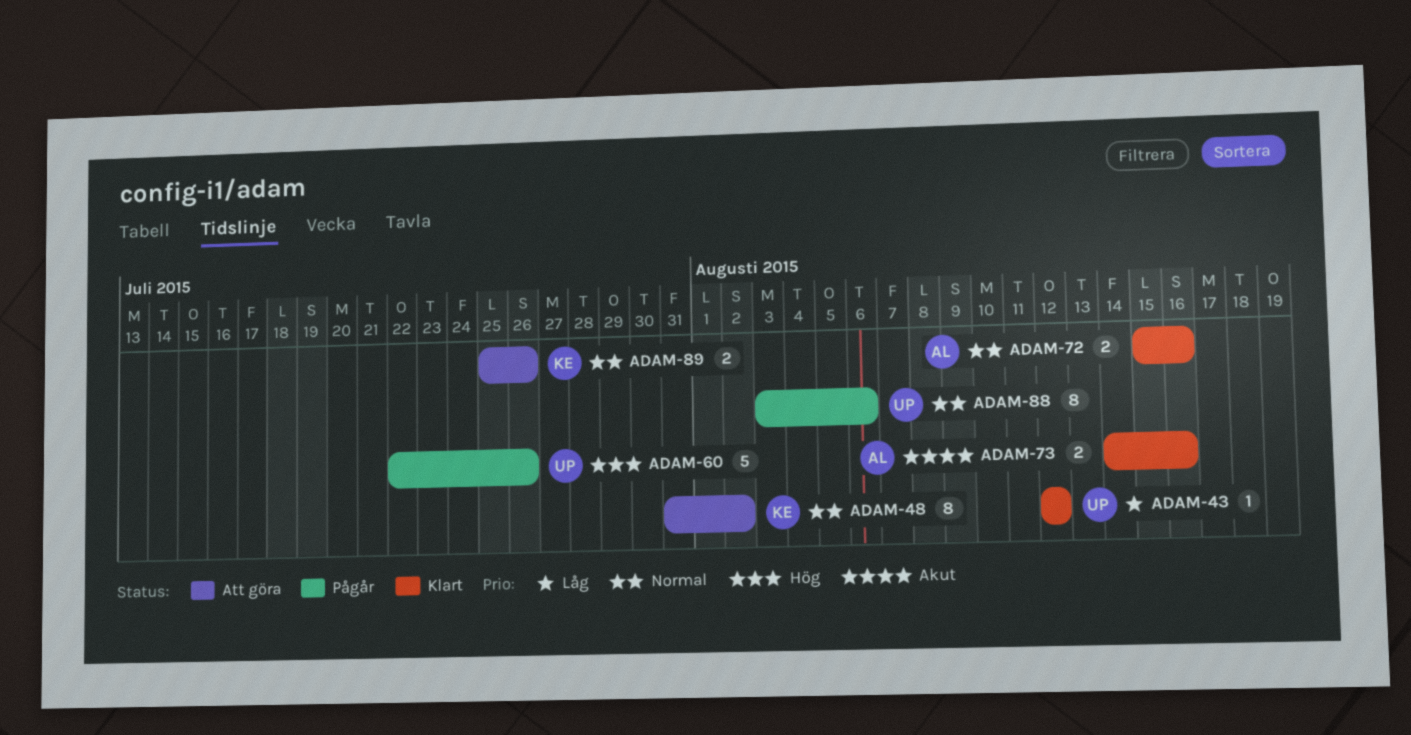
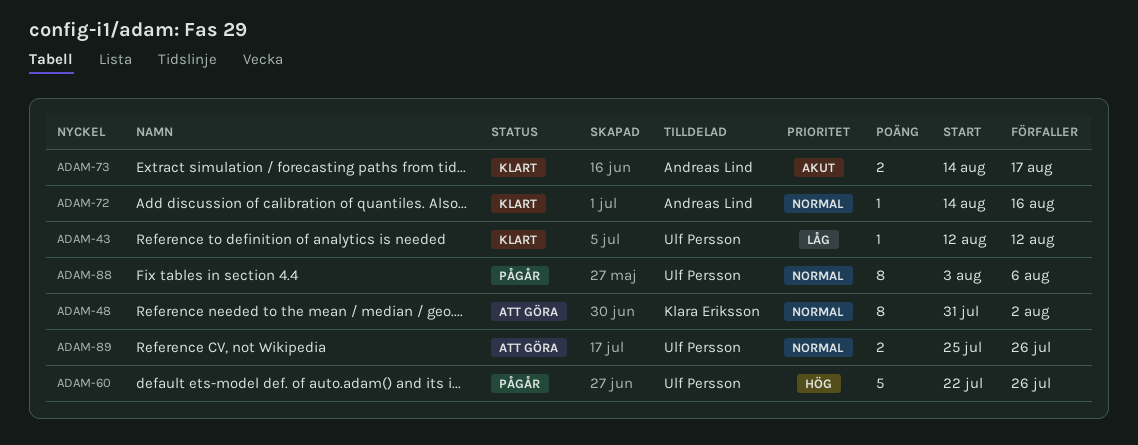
ADAM-72, estimate: 2 -> 1
ADAM-72, start: Aug 15 -> Aug 14
ADAM-73, due: Aug 16 -> Aug 17
ADAM-89, owner: Klara Eriksson -> Ulf Persson

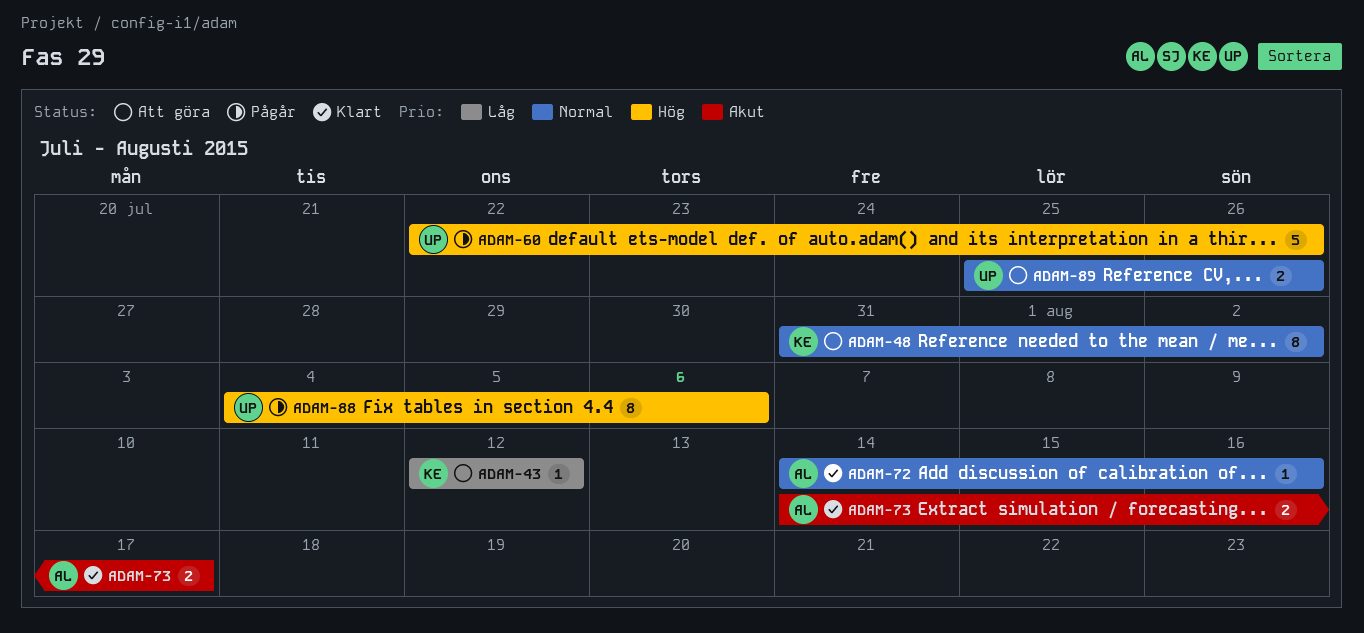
ADAM-43, status: Klart -> Att göra
ADAM-43, owner: Ulf Persson -> Klara Eriksson
ADAM-88, priority: Normal -> Hög
ADAM-88, start: Aug 3 -> Aug 4

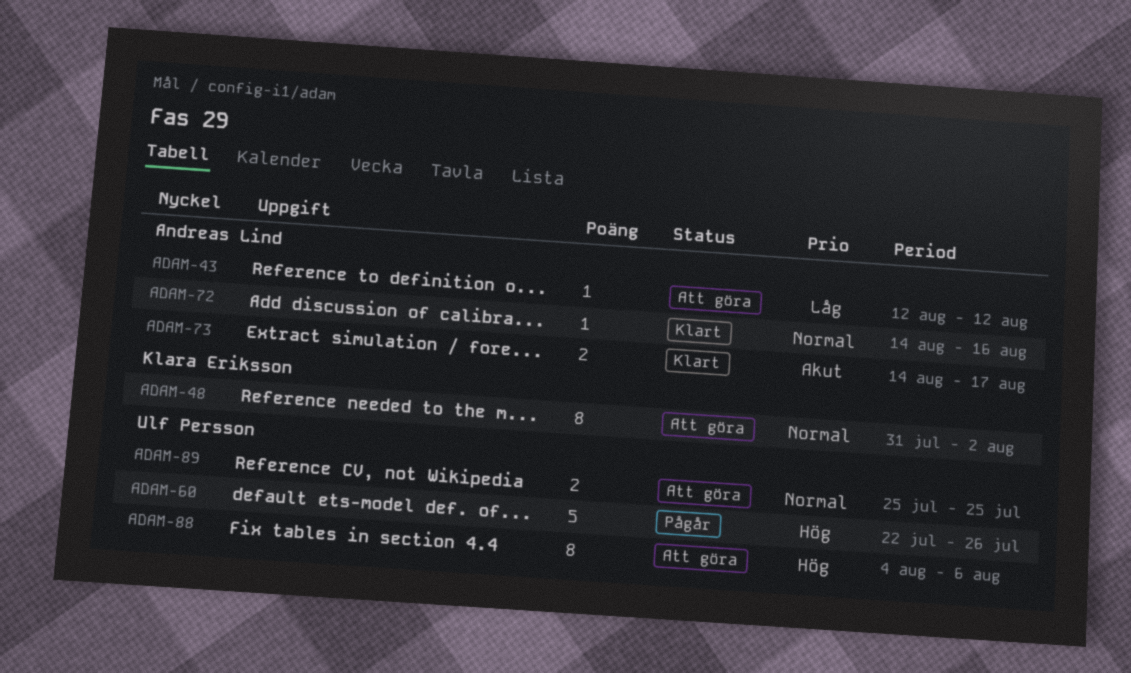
ADAM-43, owner: Klara Eriksson -> Andreas Lind
ADAM-88, status: Pågår -> Att göra
ADAM-89, due: Jul 26 -> Jul 25

